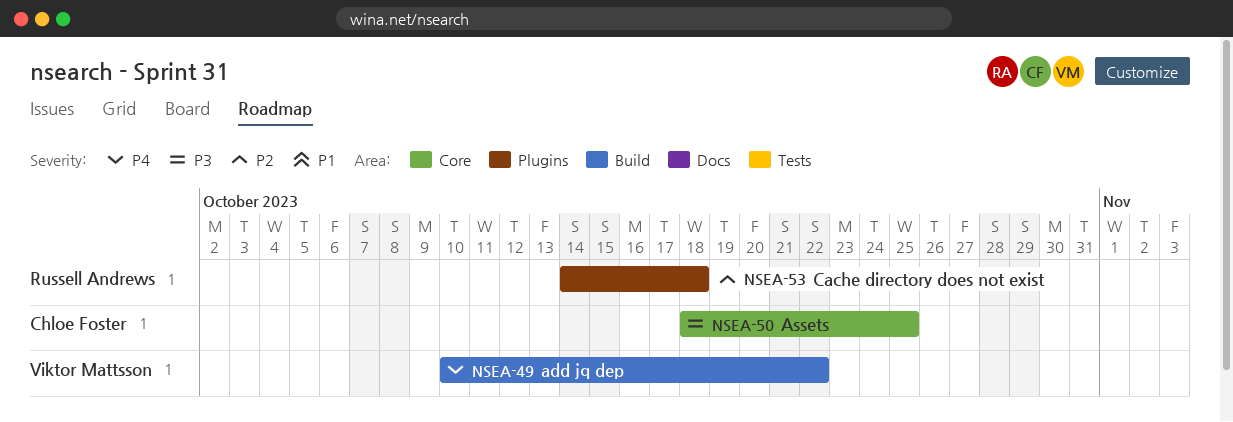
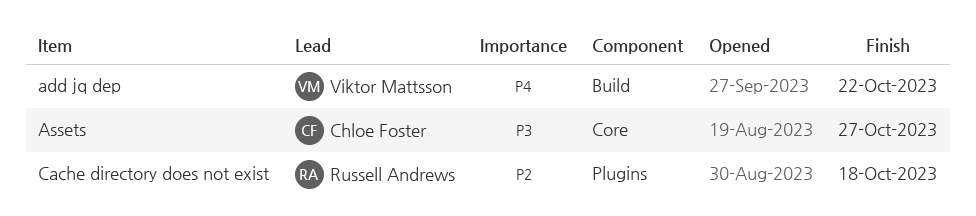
Assets, due: Oct 25 -> Oct 27

